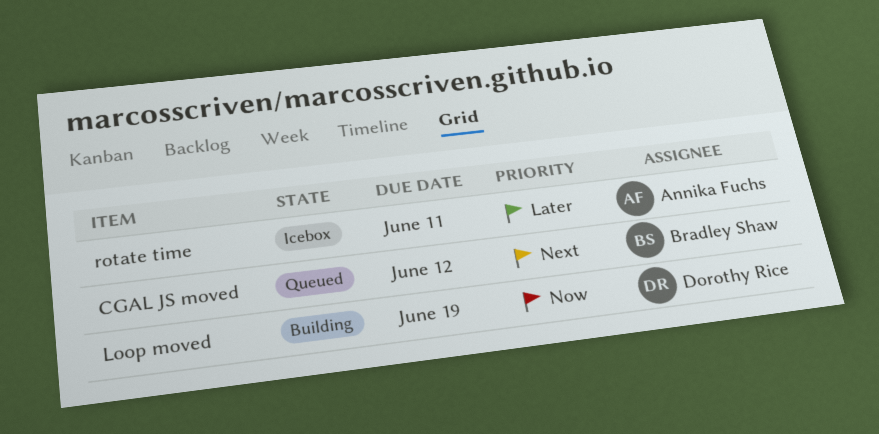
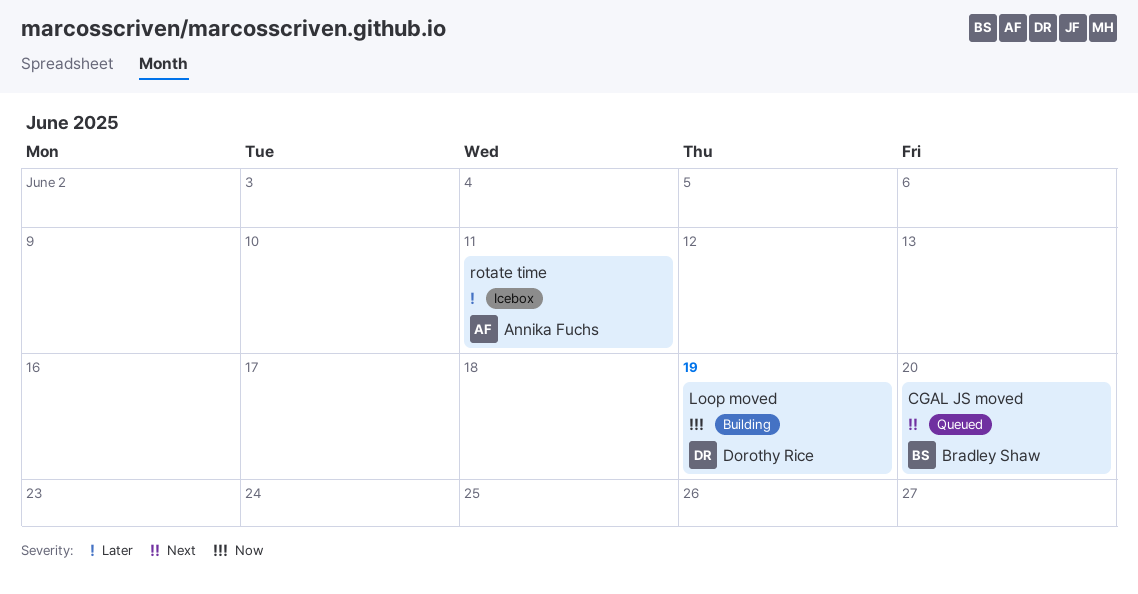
CGAL JS moved, due: Jun 12 -> Jun 20

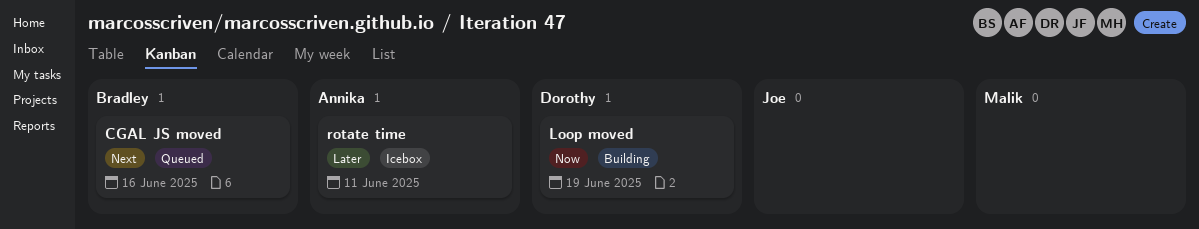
CGAL JS moved, due: Jun 20 -> Jun 16

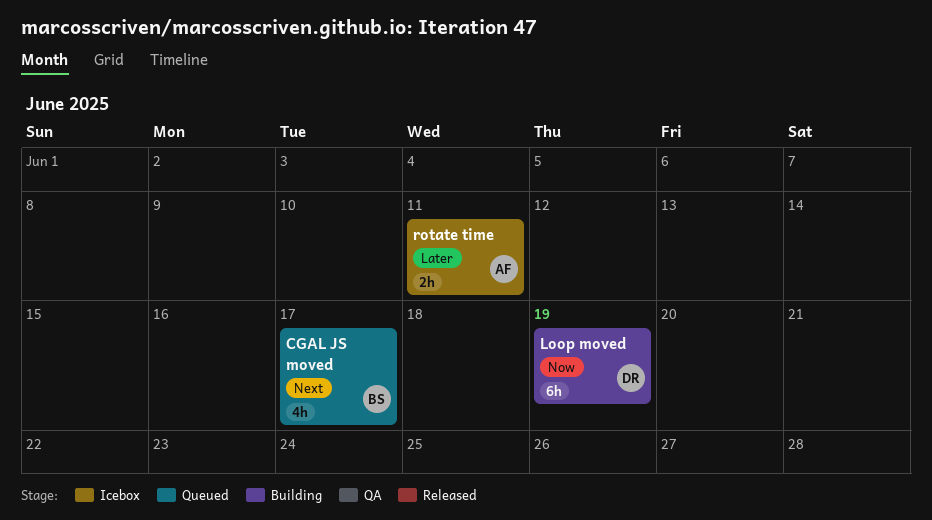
CGAL JS moved, due: Jun 16 -> Jun 17

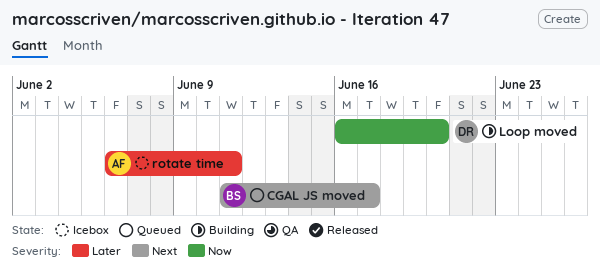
Loop moved, due: Jun 19 -> Jun 20

